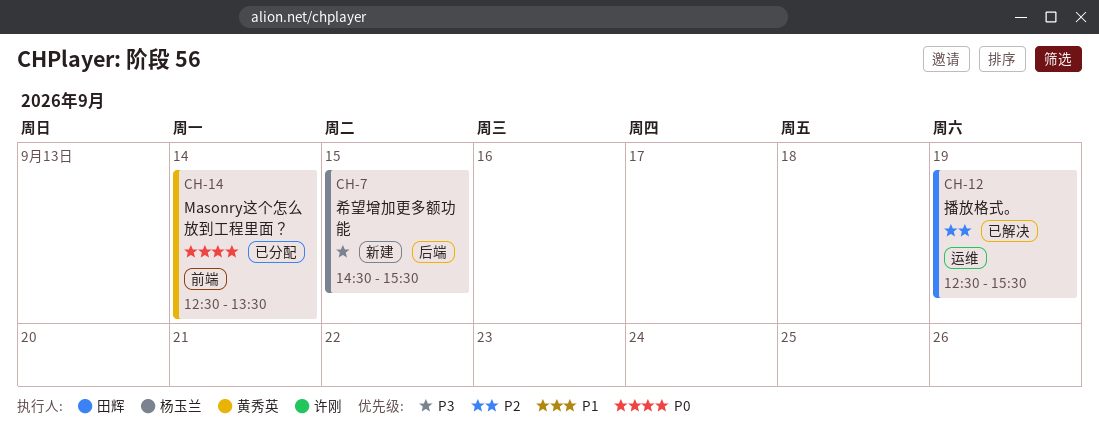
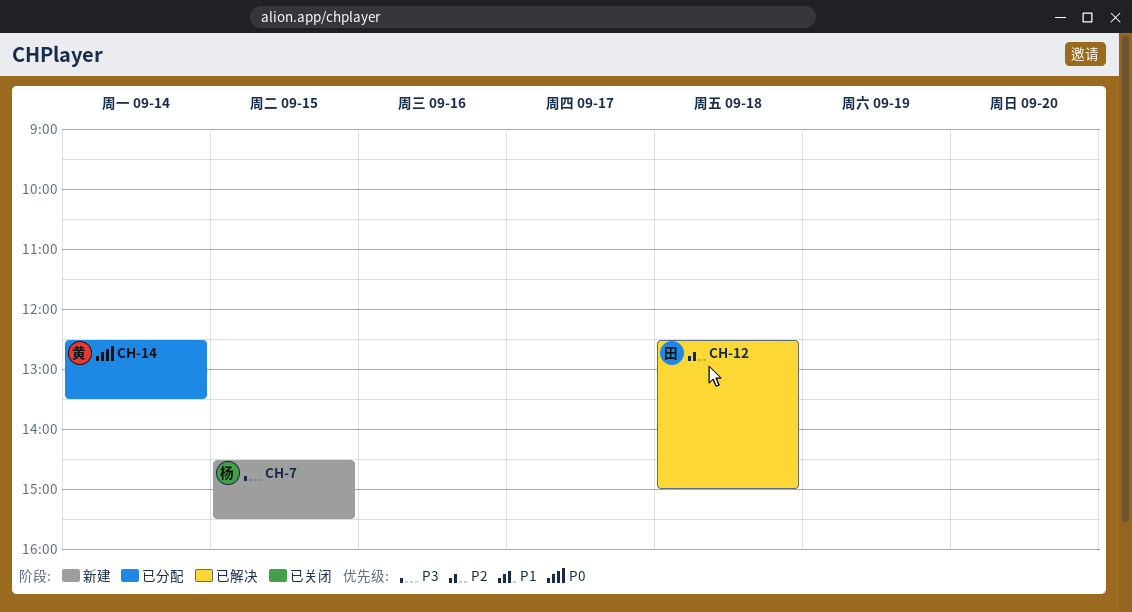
CH-12, day: Sep 19 -> Sep 18
CH-12, ends: 15:30 -> 15:00

